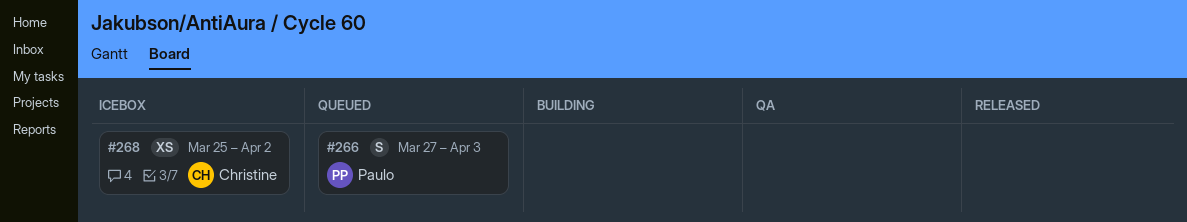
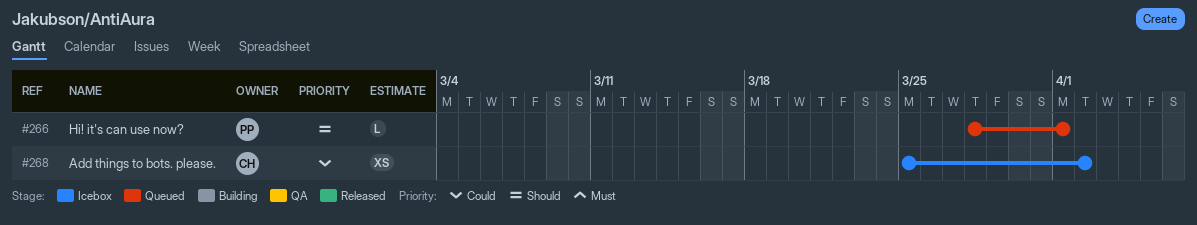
#266, estimate: S -> L
#266, start: Mar 27 -> Mar 28
#266, due: Apr 3 -> Apr 1

